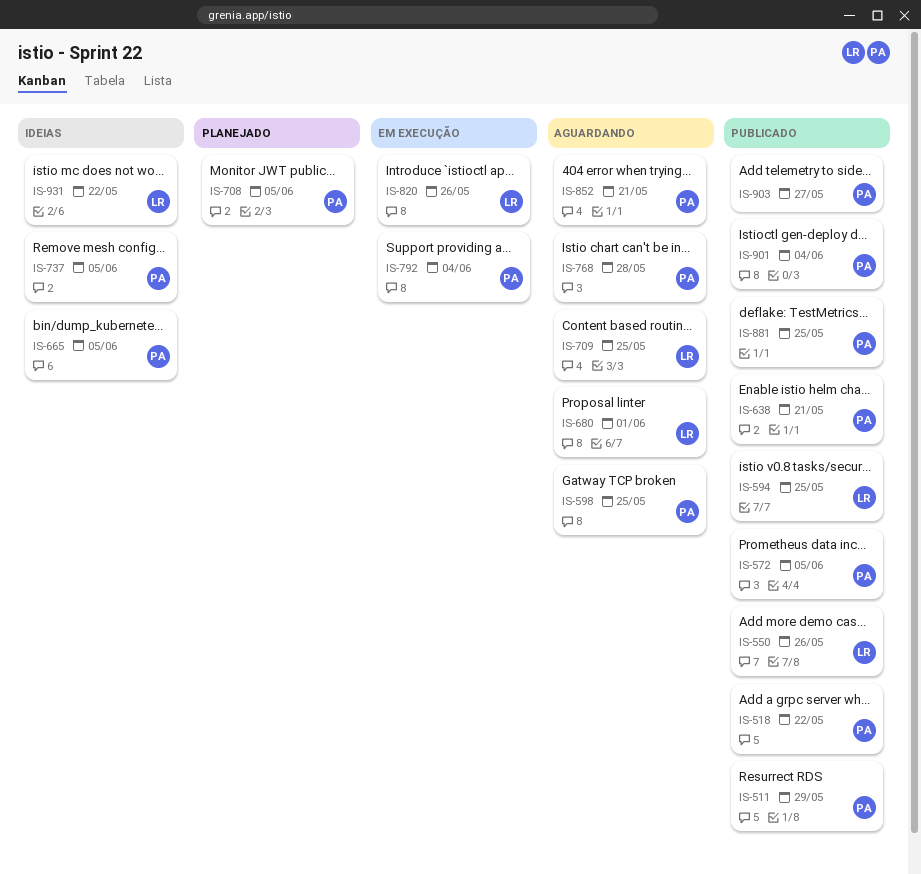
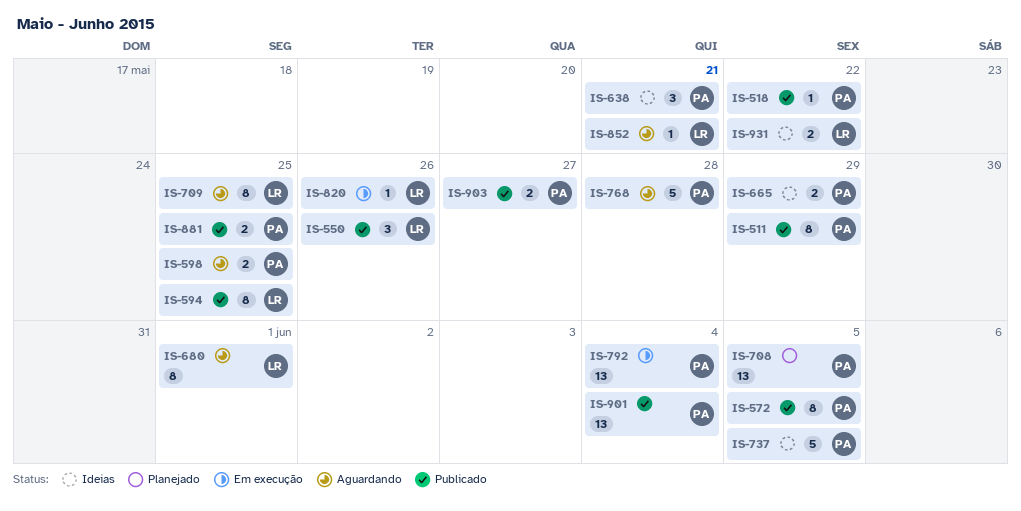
IS-638, status: Publicado -> Ideias
IS-665, due: Jun 5 -> May 29
IS-852, owner: PA -> LR

